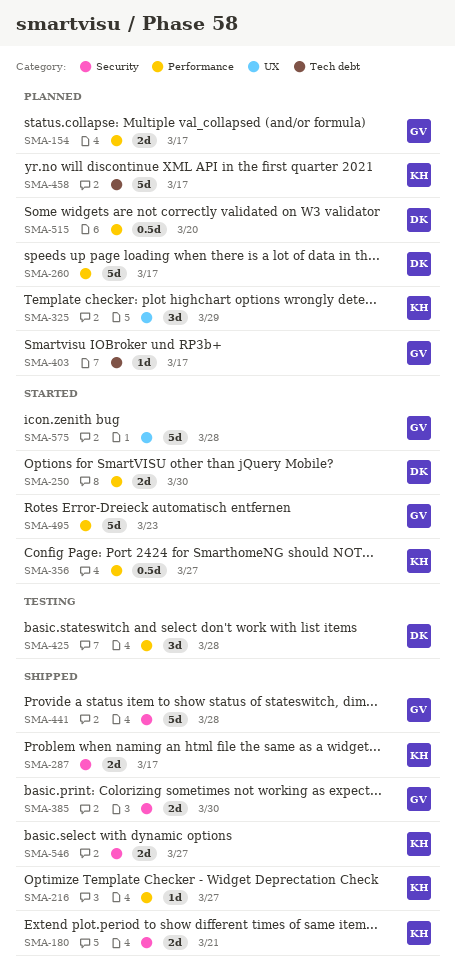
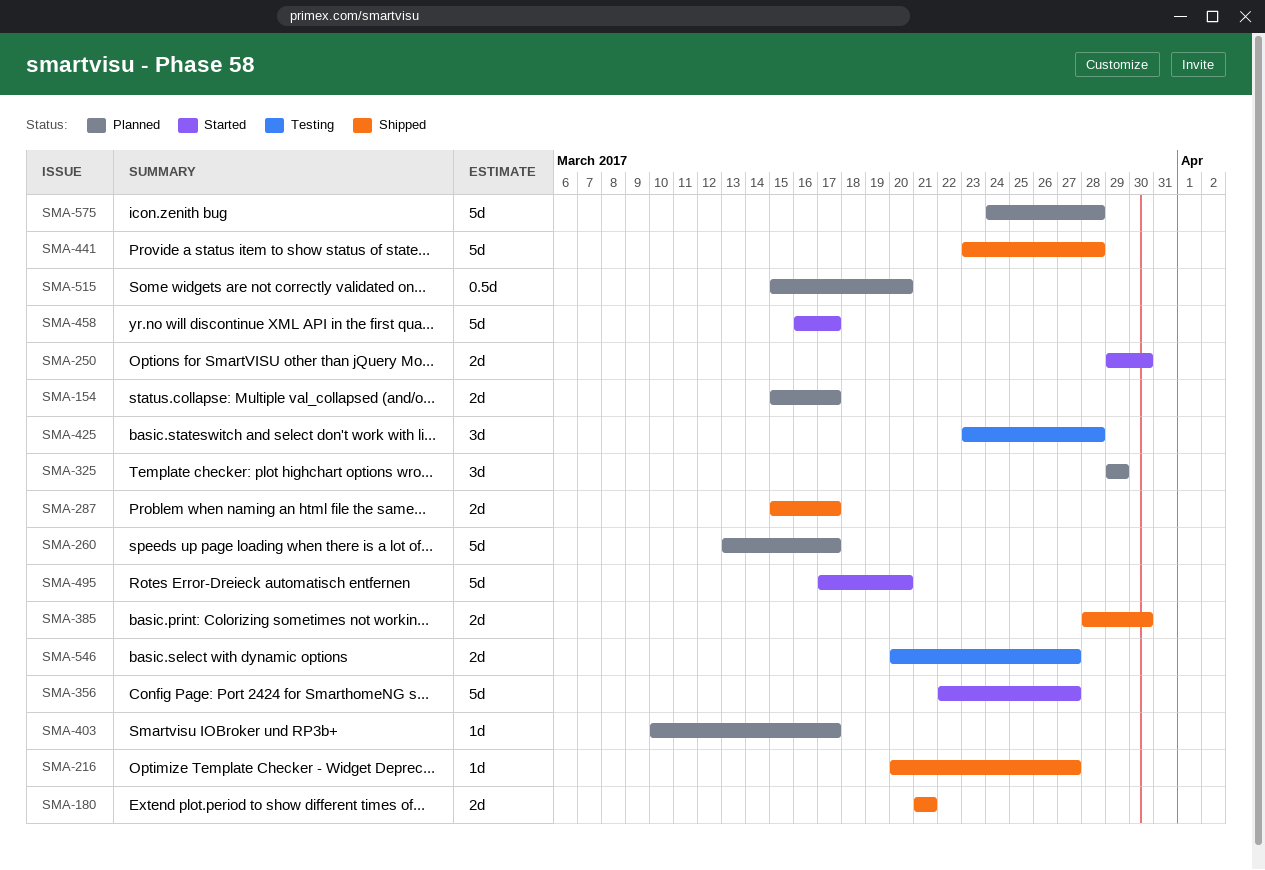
SMA-356, estimate: 0.5d -> 5d
SMA-458, status: Planned -> Started
SMA-495, due: Mar 23 -> Mar 20
SMA-546, status: Shipped -> Testing
SMA-575, status: Started -> Planned

